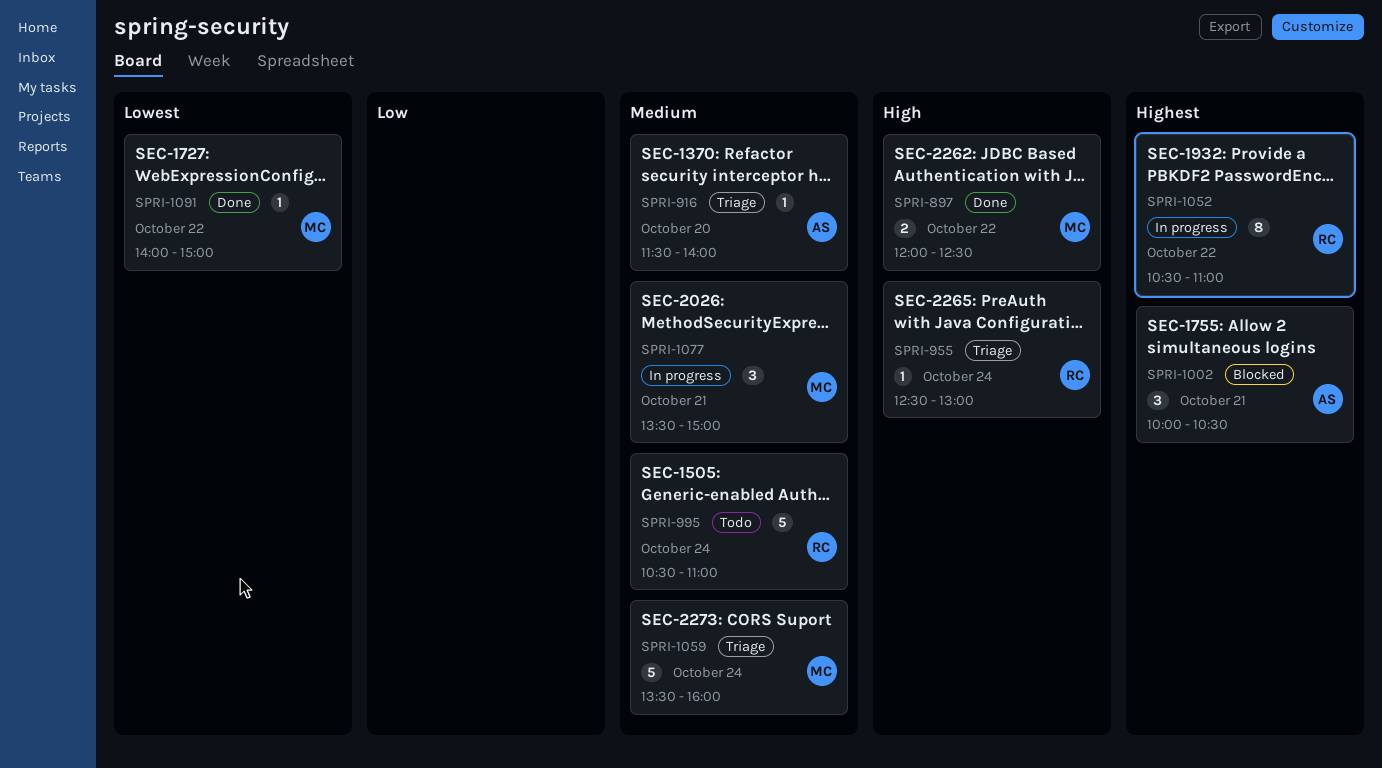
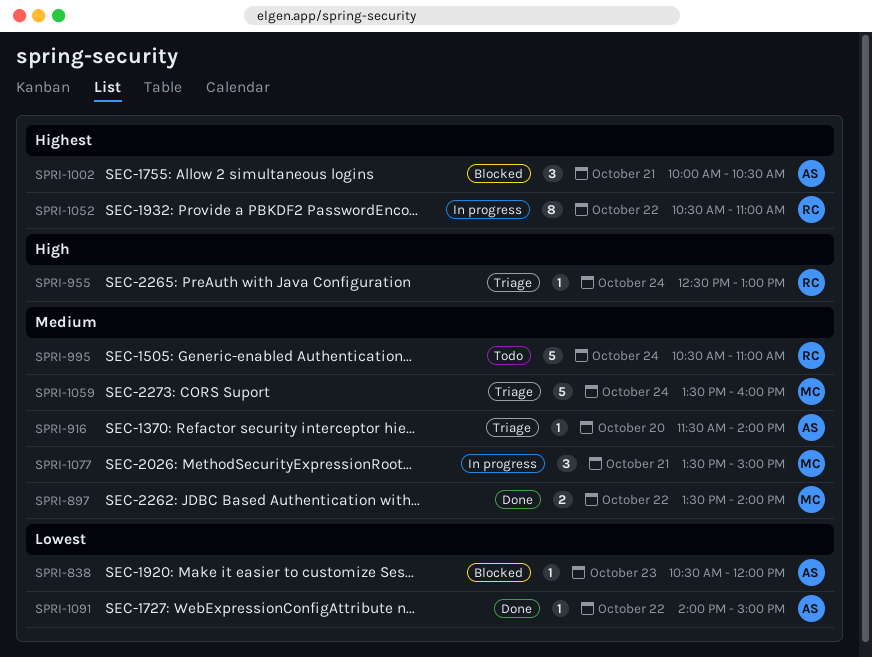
SPRI-838: none -> present
SPRI-897, priority: High -> Medium
SPRI-897, begins: 12:00 -> 13:30
SPRI-897, ends: 12:30 -> 14:00
SPRI-1091, owner: MC -> AS

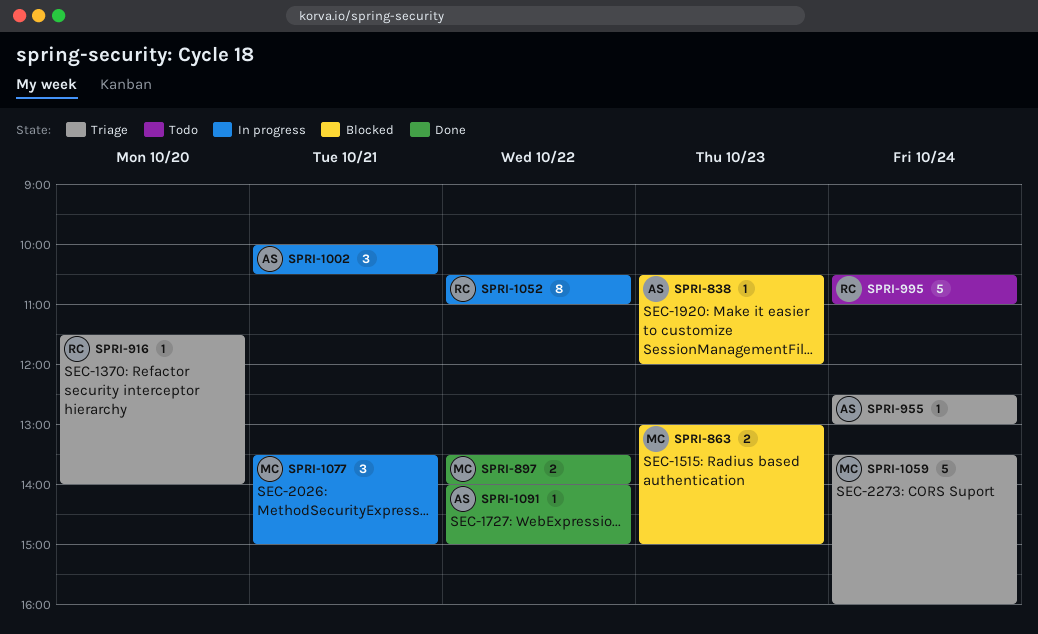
SPRI-863: none -> present
SPRI-916, owner: AS -> RC
SPRI-955, owner: RC -> AS
SPRI-1002, status: Blocked -> In progress

